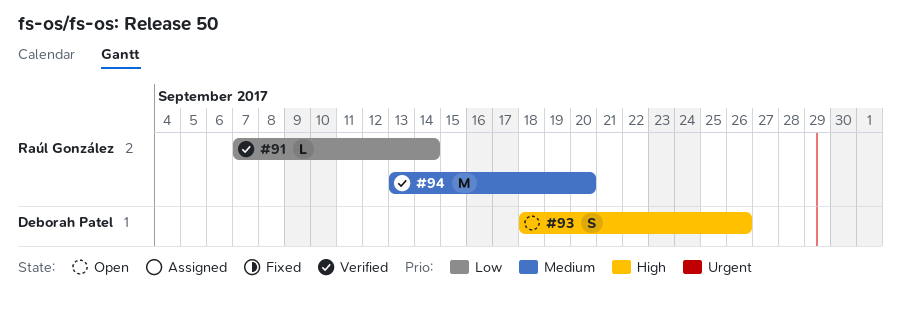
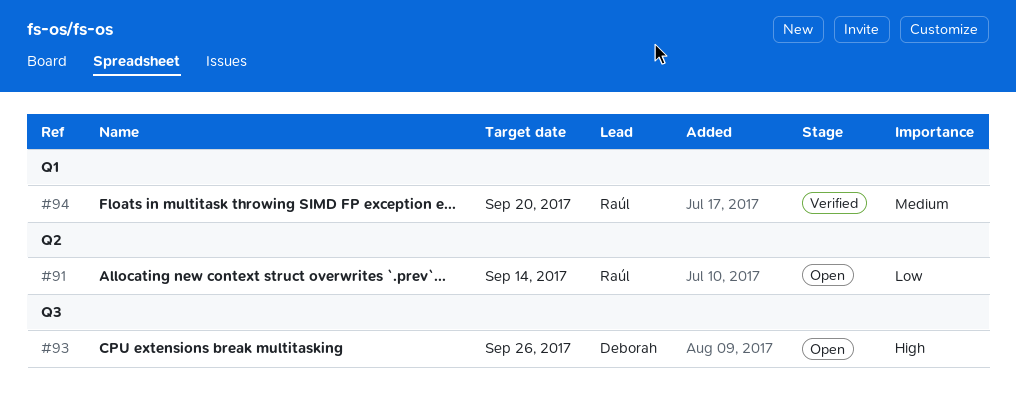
#91, status: Verified -> Open

